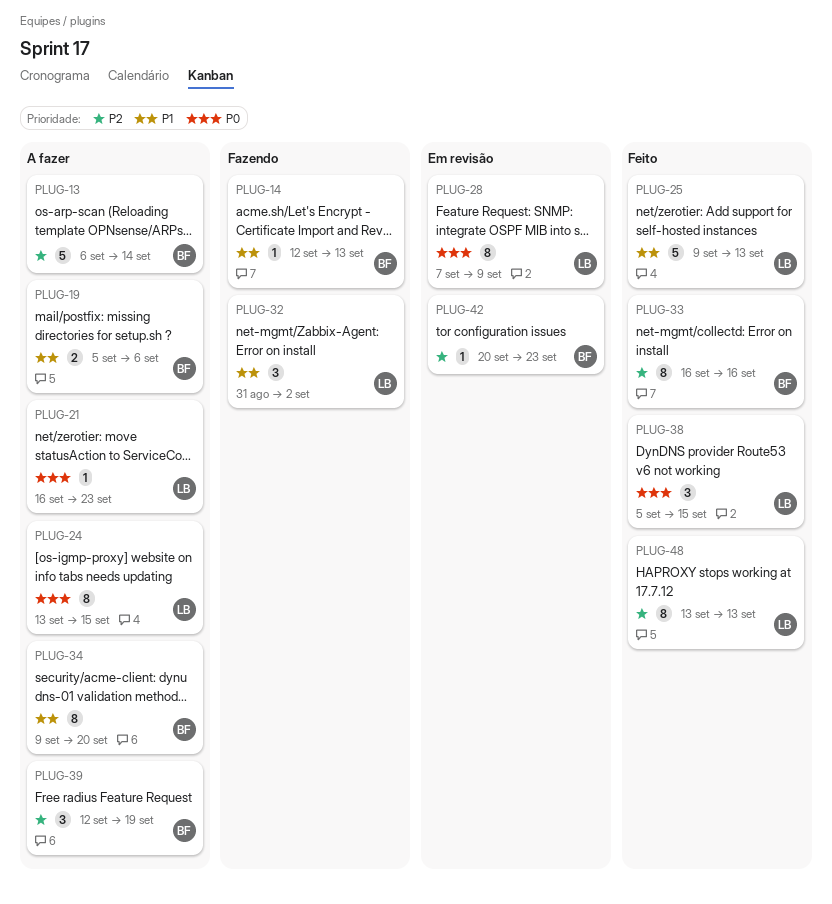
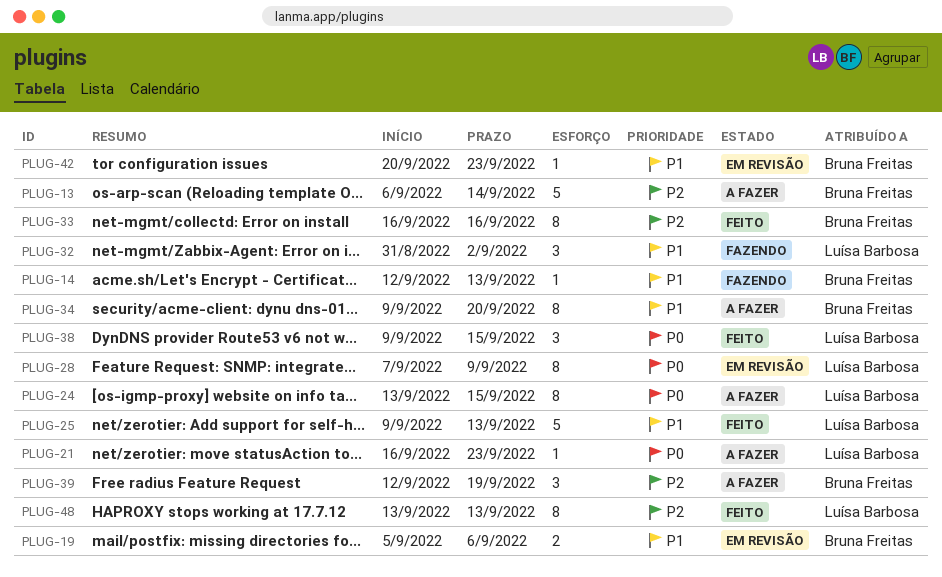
PLUG-19, status: A fazer -> Em revisão
PLUG-38, start: Sep 5 -> Sep 9
PLUG-42, priority: P2 -> P1

